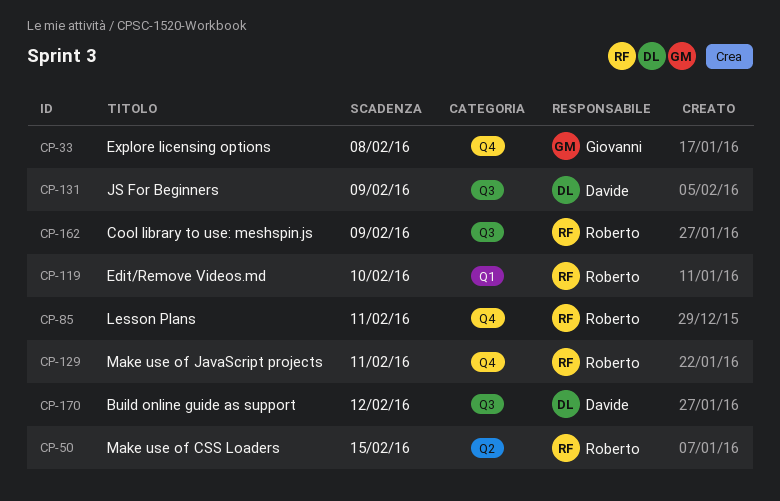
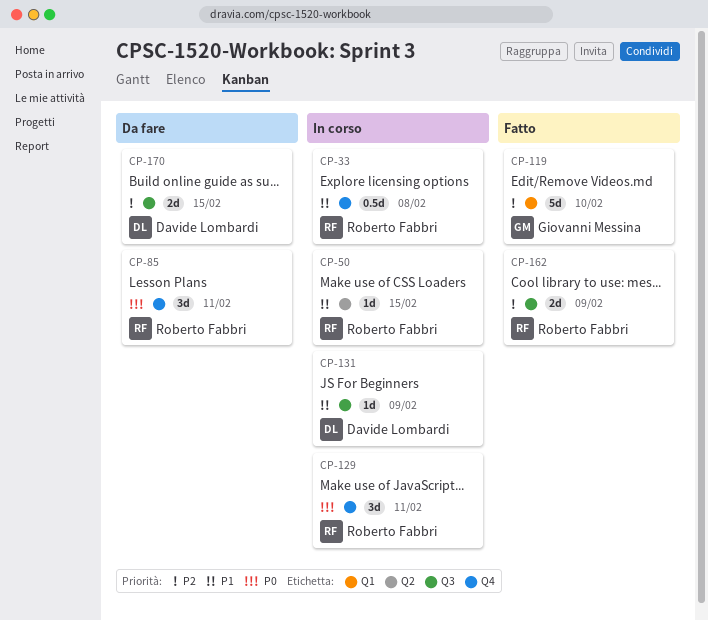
CP-33, owner: Giovanni Messina -> Roberto Fabbri
CP-119, owner: Roberto Fabbri -> Giovanni Messina
CP-170, due: Feb 12 -> Feb 15

